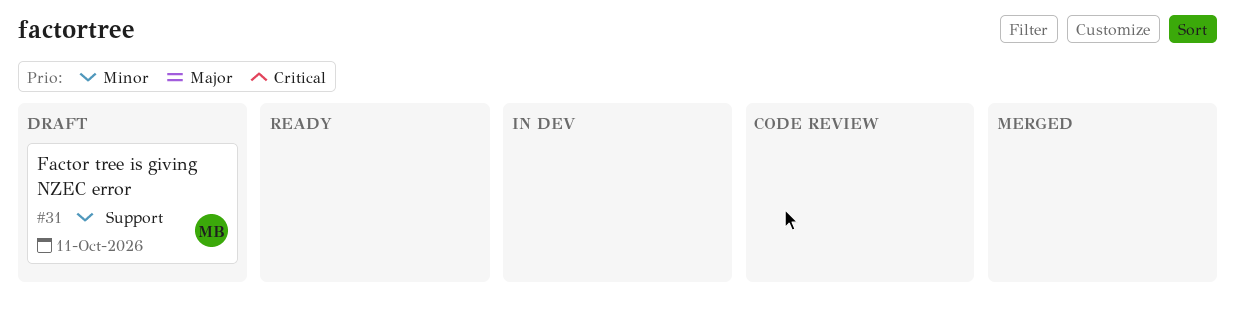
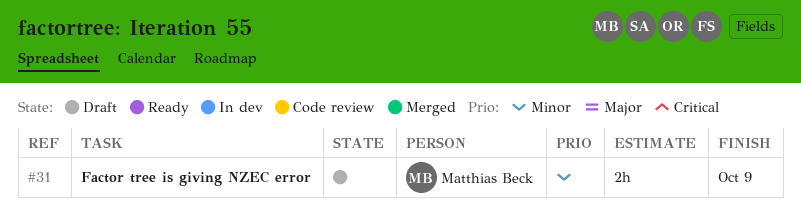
#31, due: Oct 11 -> Oct 9

